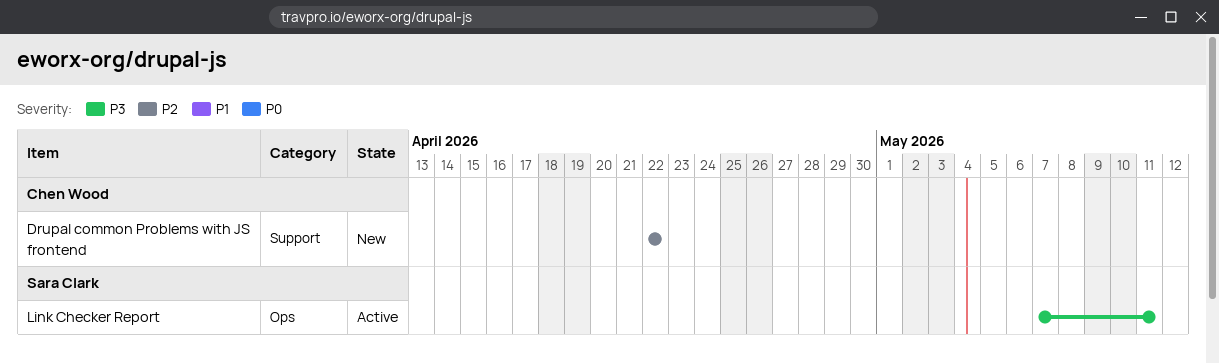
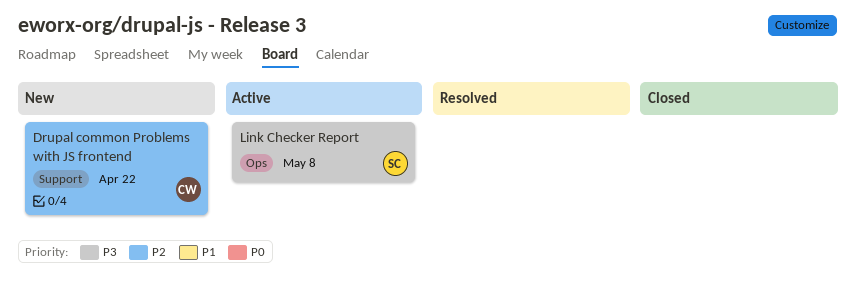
Link Checker Report, due: May 11 -> May 8

